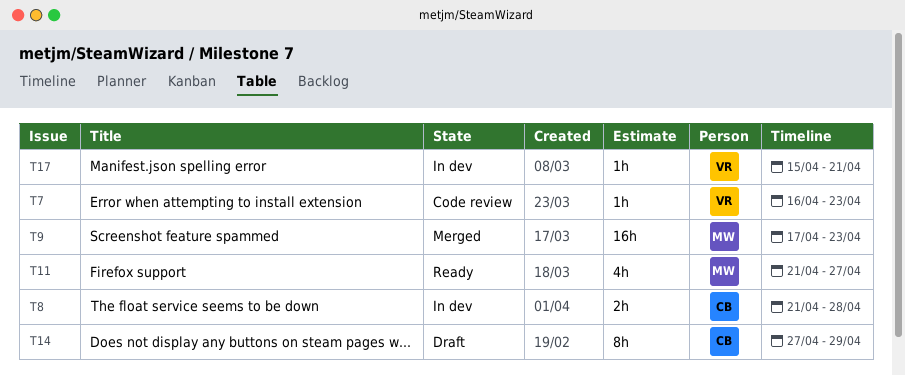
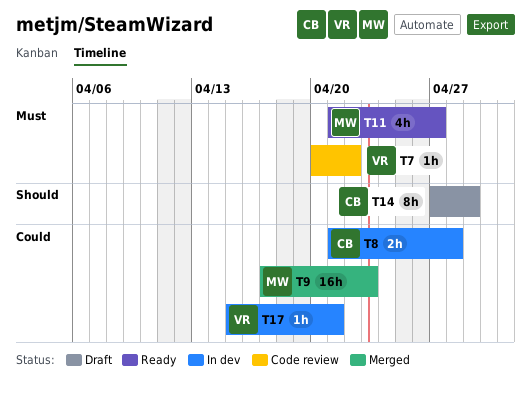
T7, start: Apr 16 -> Apr 20
T7, due: Apr 23 -> Apr 22

